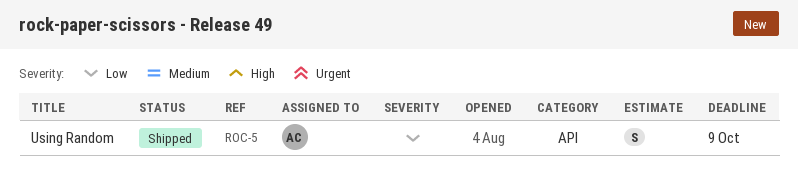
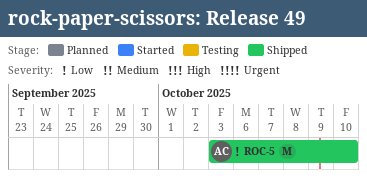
ROC-5, estimate: S -> M
ROC-5, due: Oct 9 -> Oct 10

